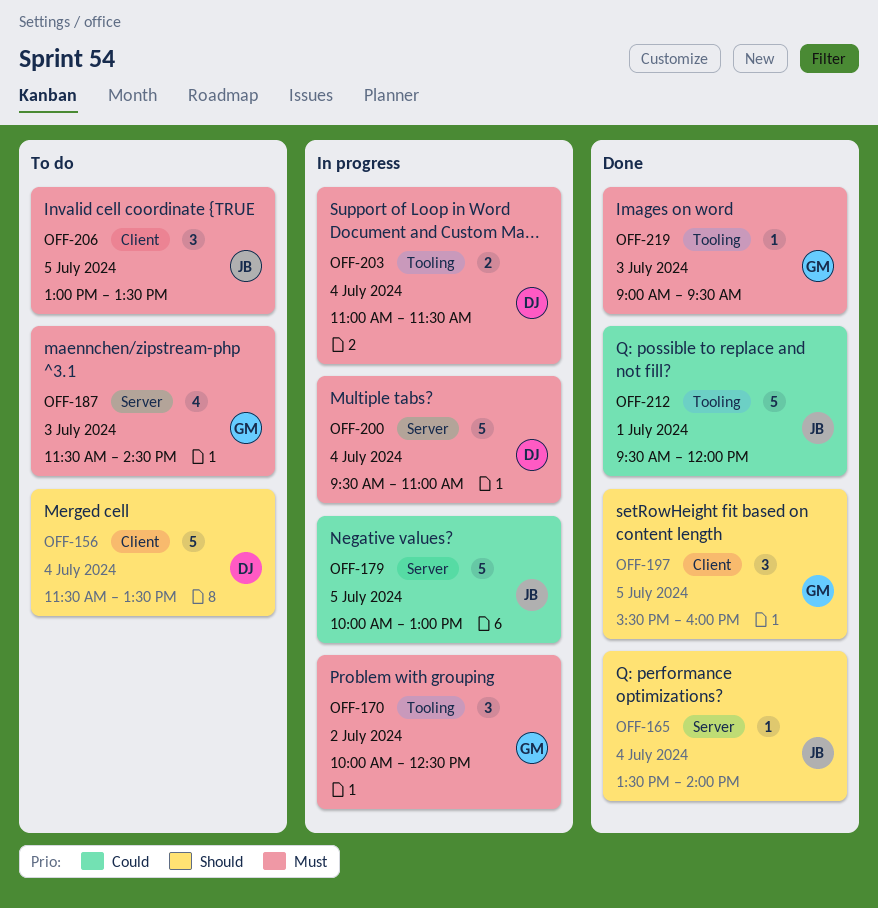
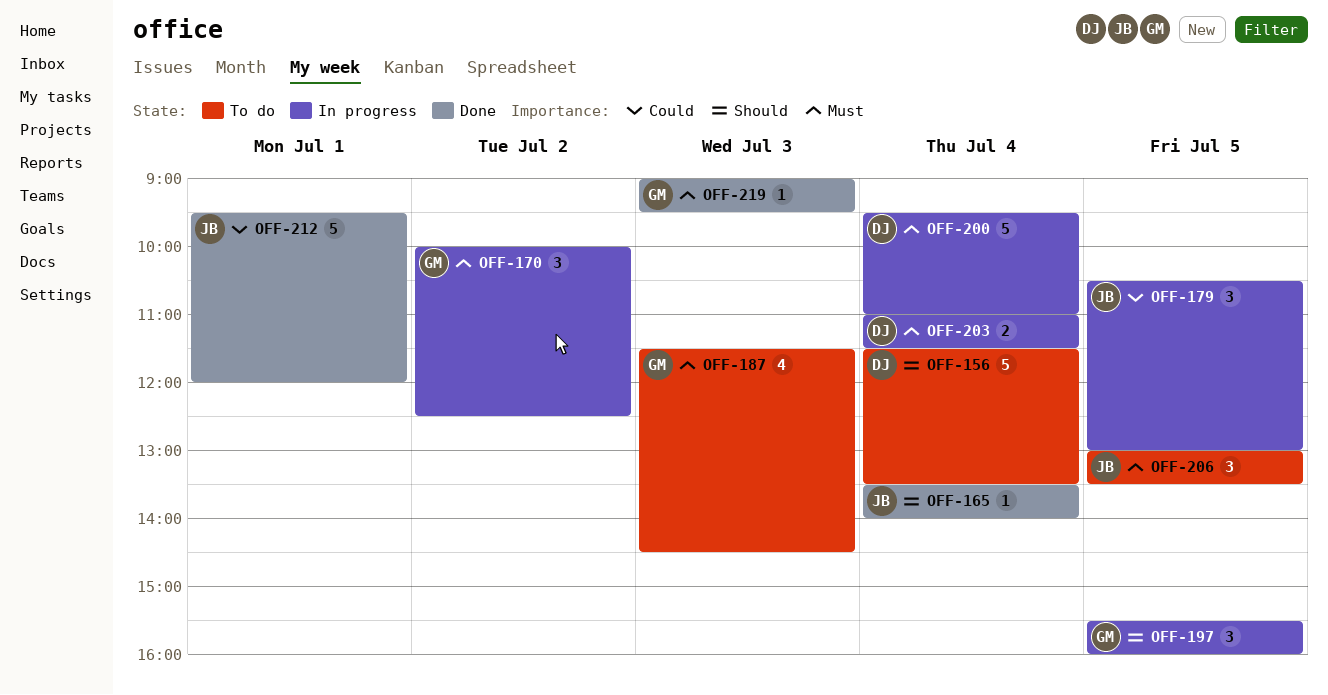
OFF-179, estimate: 5 -> 3
OFF-179, begins: 10:00 -> 10:30
OFF-197, status: Done -> In progress

